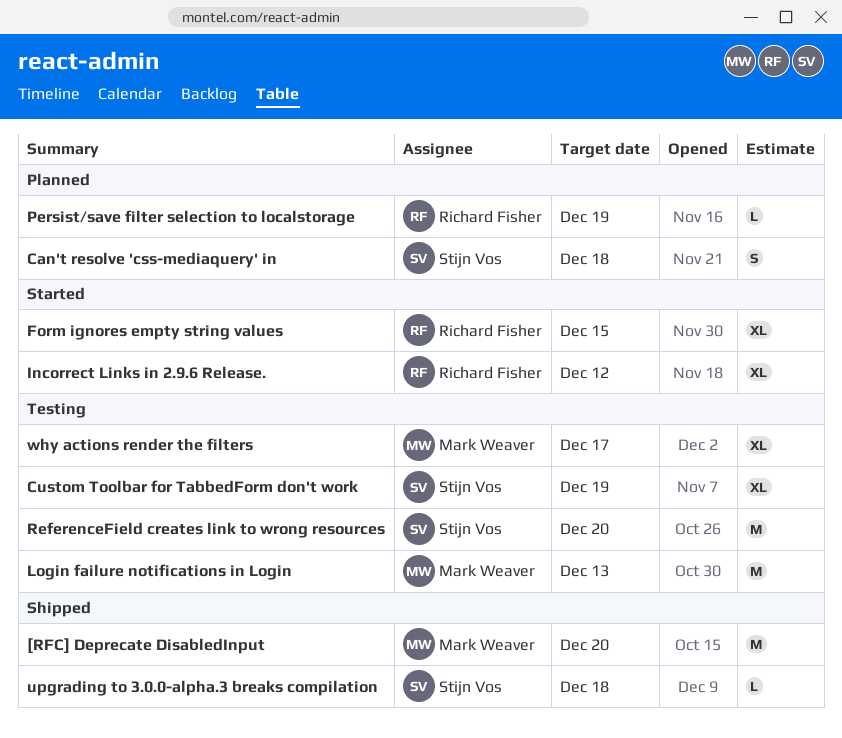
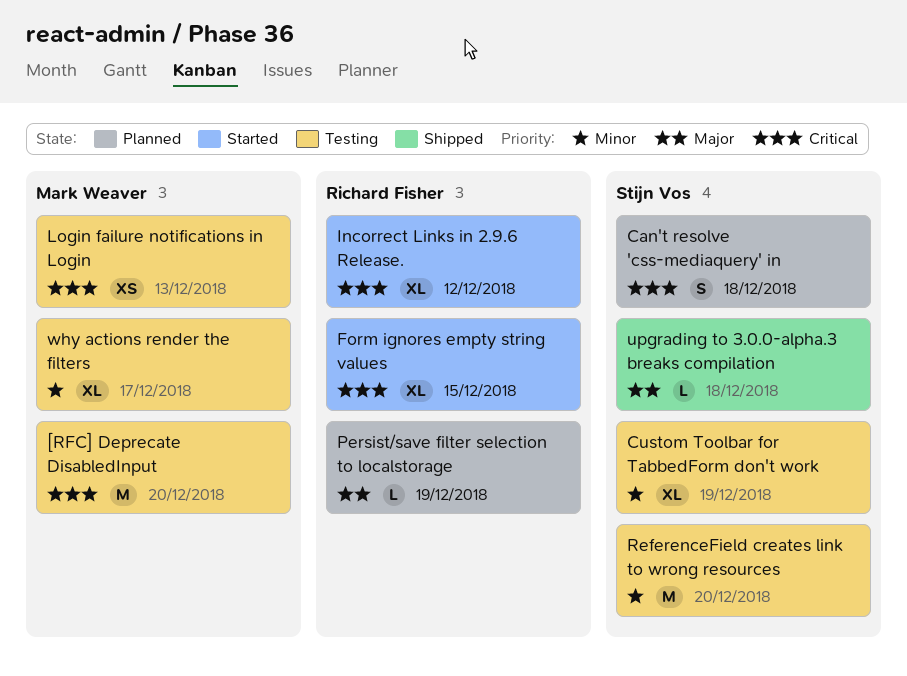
[RFC] Deprecate DisabledInput, status: Shipped -> Testing
Login failure notifications in Login, estimate: M -> XS

